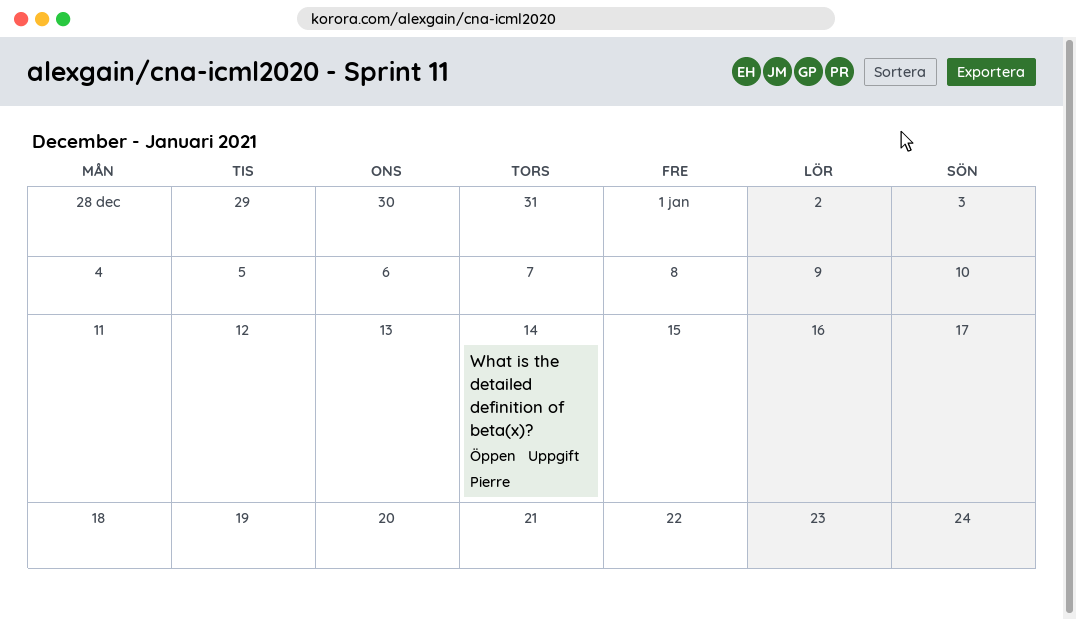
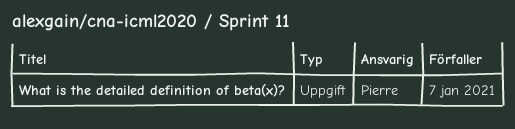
What is the detailed definition of beta(x)?, due: Jan 14 -> Jan 7

